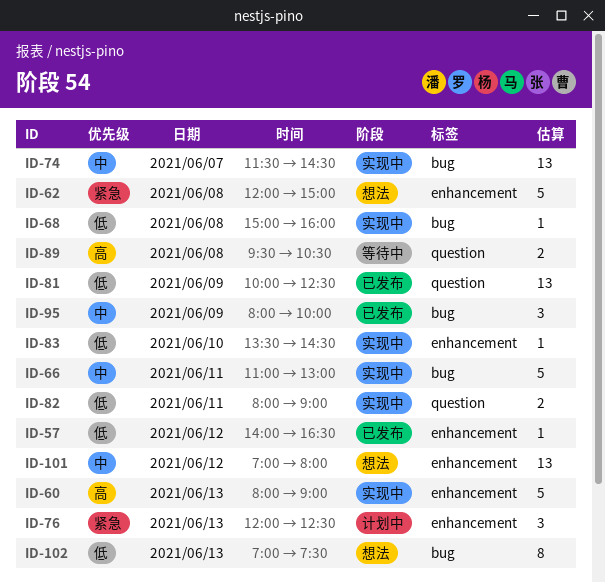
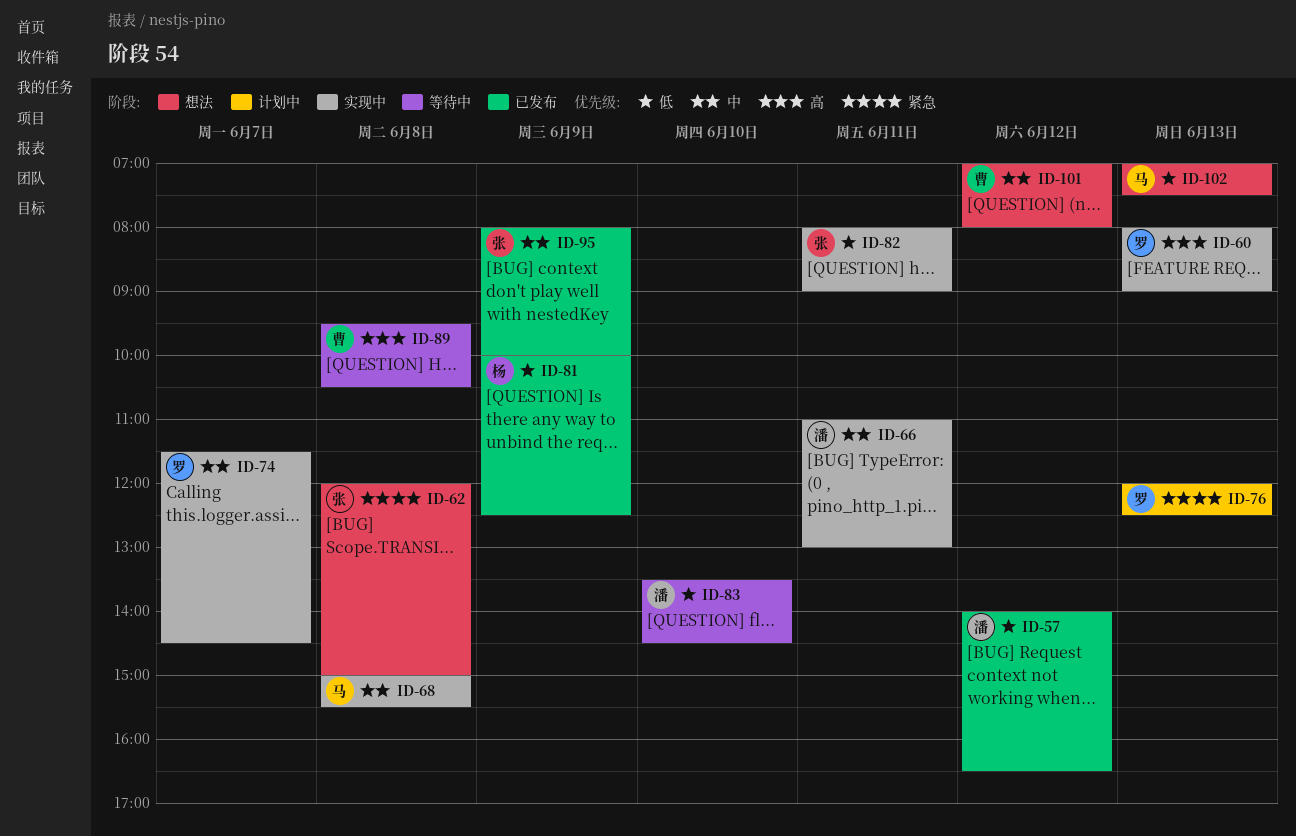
ID-68, priority: 低 -> 中
ID-68, ends: 16:00 -> 15:30
ID-83, status: 实现中 -> 等待中

